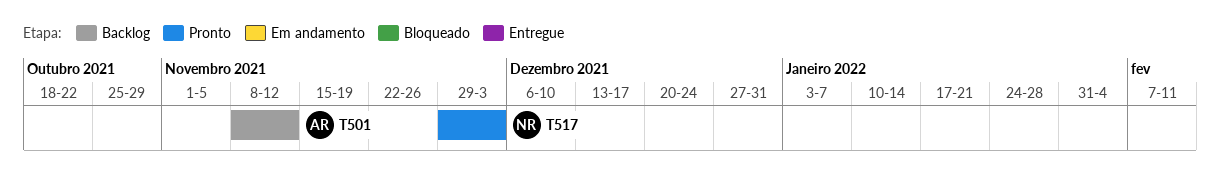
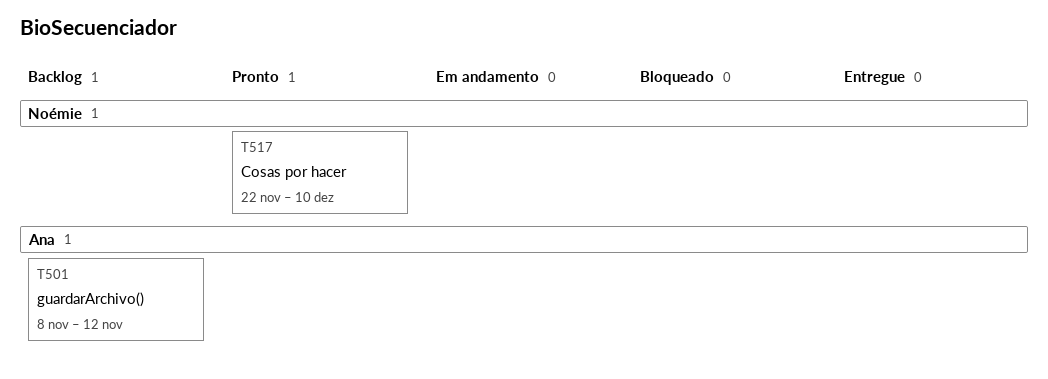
T517, start: Nov 29 -> Nov 22
T517, due: Dec 3 -> Dec 10

